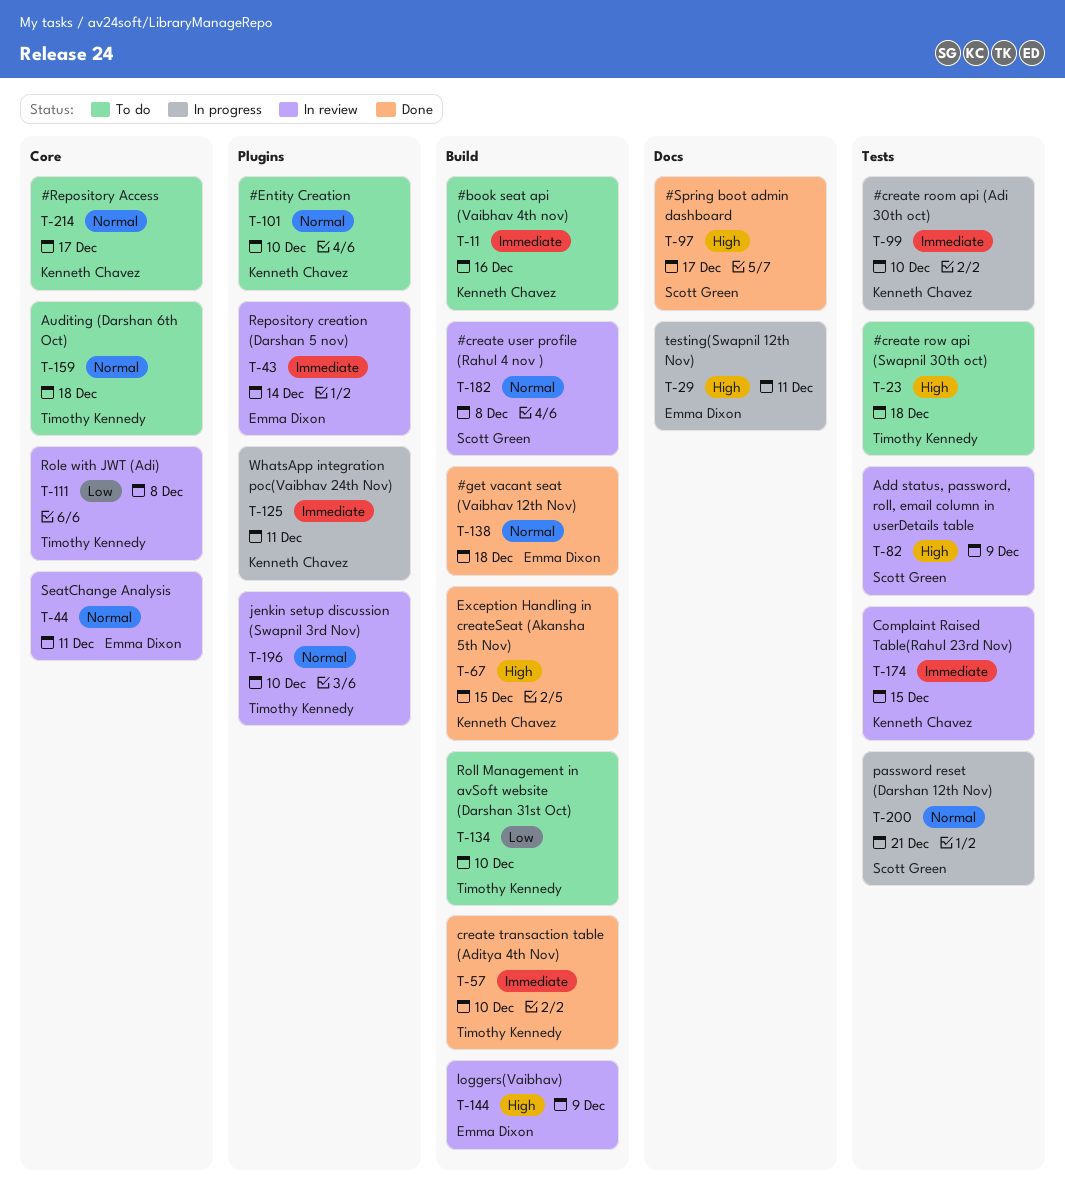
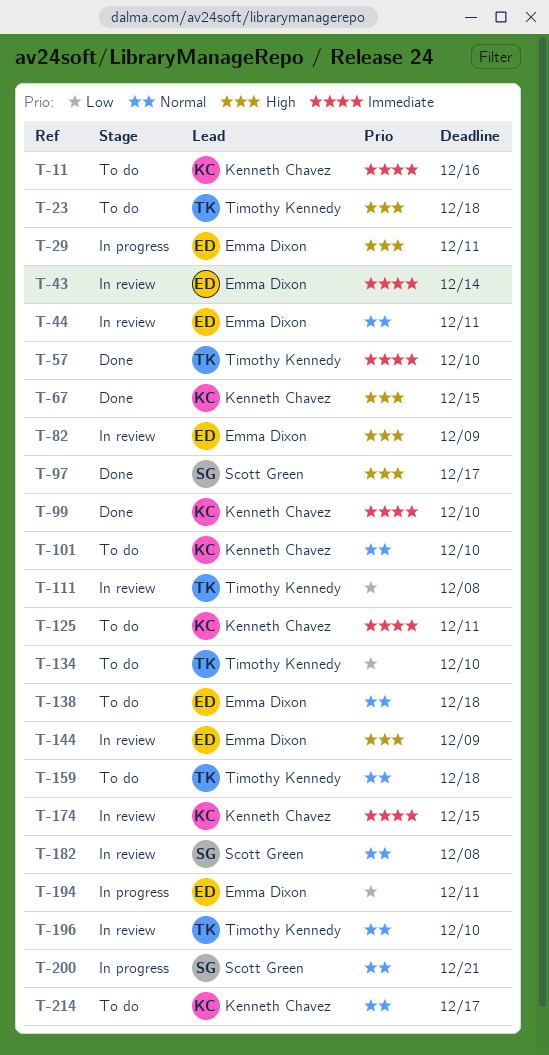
T-82, owner: Scott Green -> Emma Dixon
T-99, status: In progress -> Done
T-125, status: In progress -> To do
T-138, status: Done -> To do
T-194: none -> present

